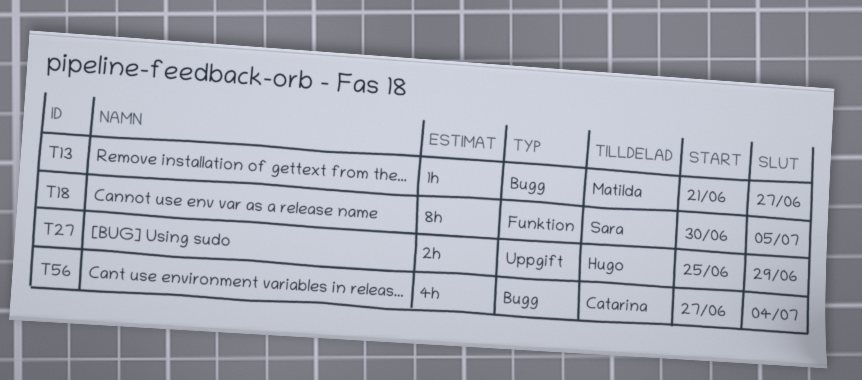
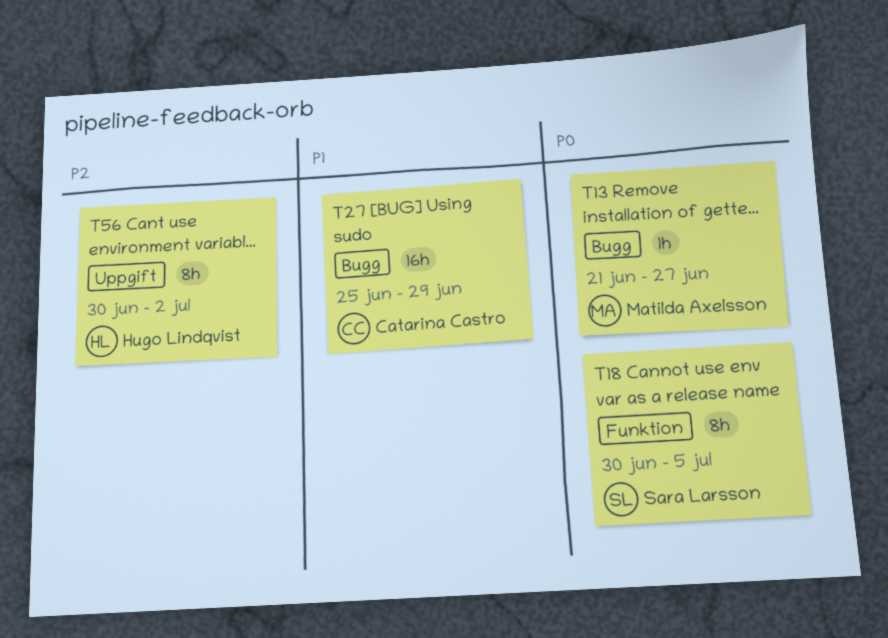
T27, owner: Hugo Lindqvist -> Catarina Castro
T27, label: Uppgift -> Bugg
T27, estimate: 2h -> 16h
T56, owner: Catarina Castro -> Hugo Lindqvist
T56, label: Bugg -> Uppgift
T56, estimate: 4h -> 8h
T56, start: Jun 27 -> Jun 30
T56, due: Jul 4 -> Jul 2

